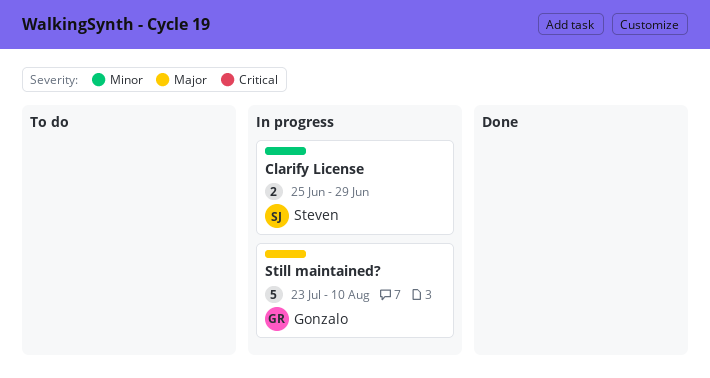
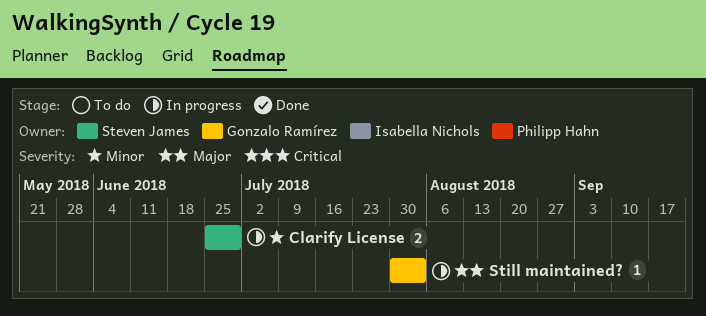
Still maintained?, estimate: 5 -> 1
Still maintained?, start: Jul 23 -> Jul 30
Still maintained?, due: Aug 10 -> Aug 3

